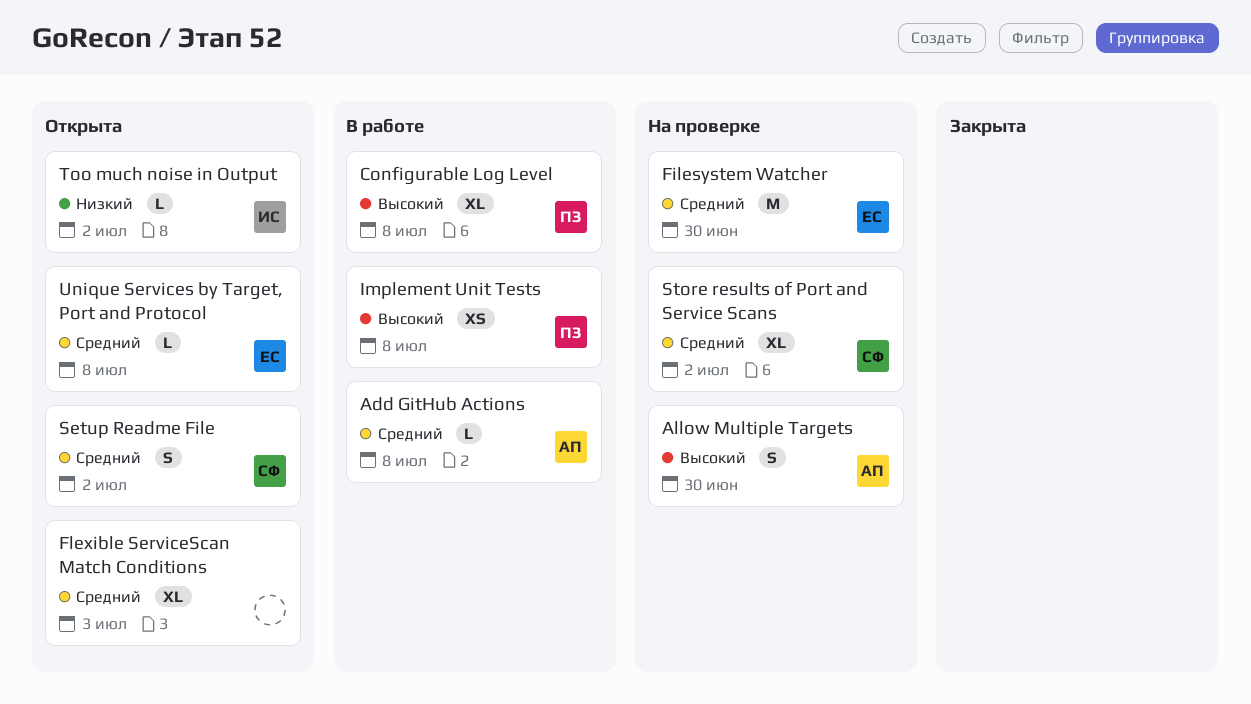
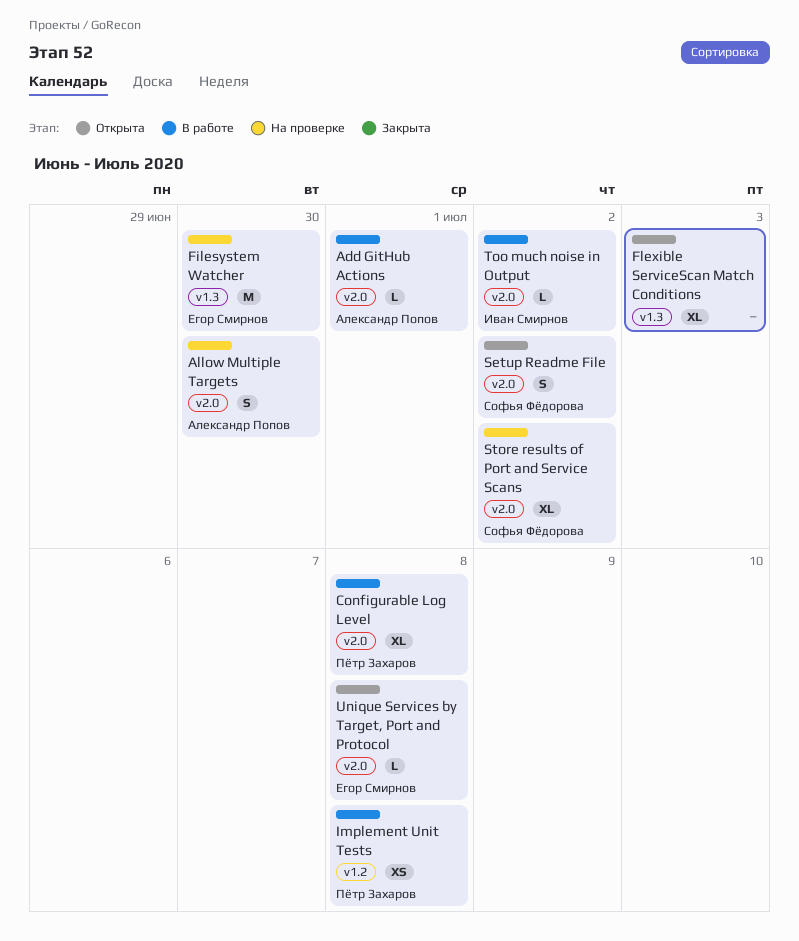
Add GitHub Actions, due: Jul 8 -> Jul 1
Too much noise in Output, status: Открыта -> В работе

